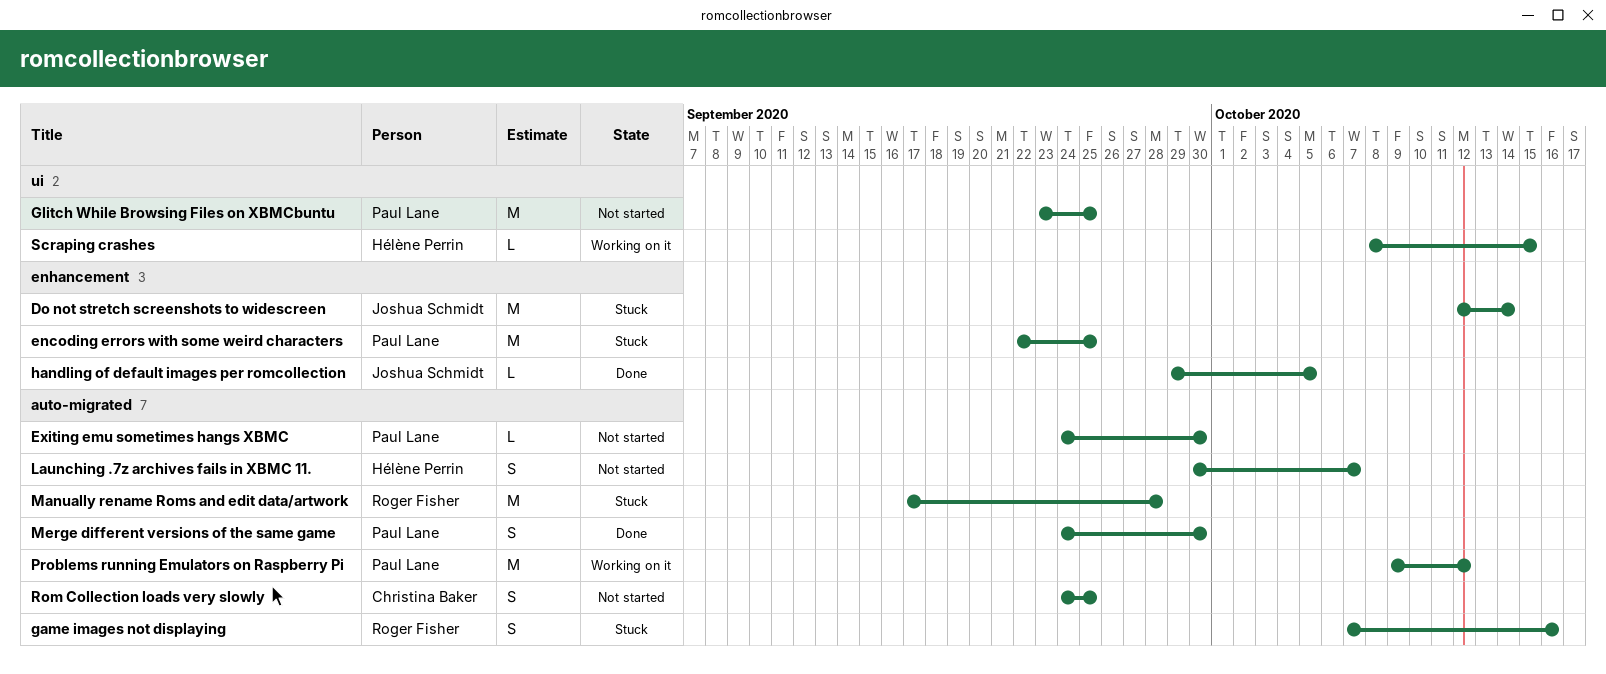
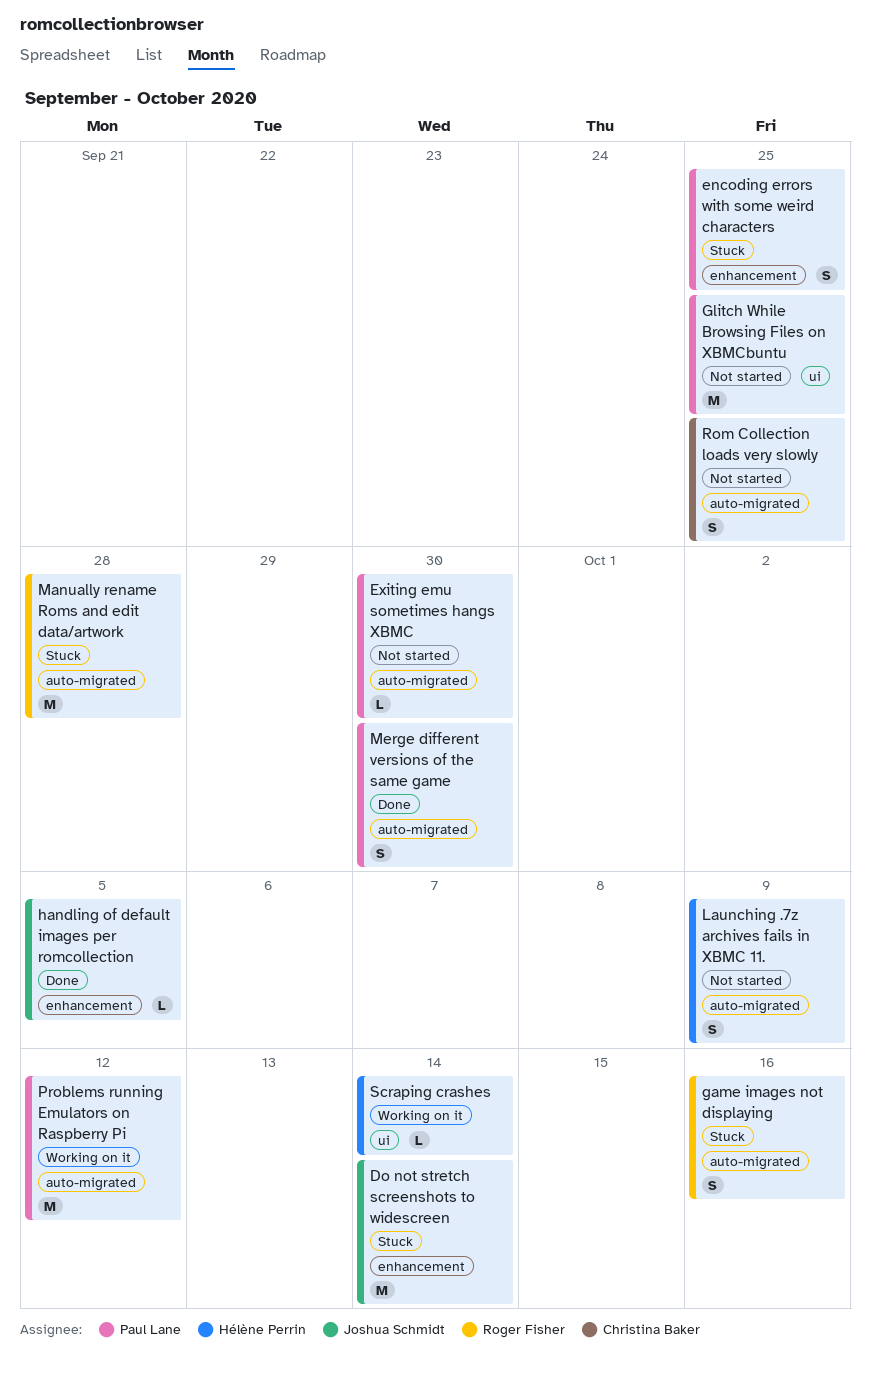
encoding errors with some weird characters, estimate: M -> S
Launching .7z archives fails in XBMC 11., due: Oct 7 -> Oct 9
Scraping crashes, due: Oct 15 -> Oct 14

